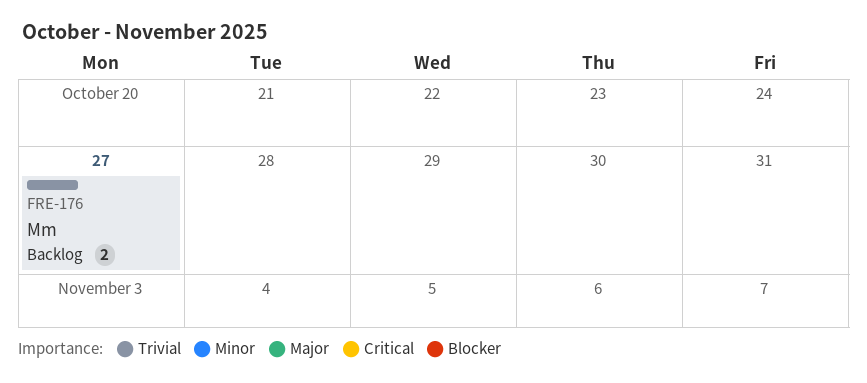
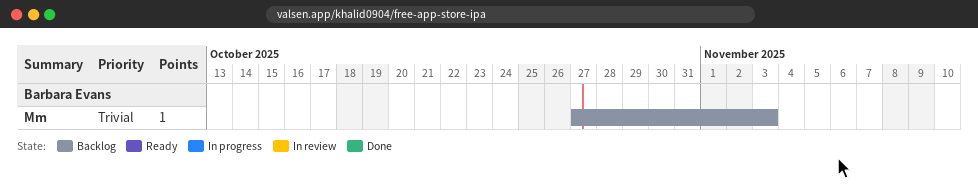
Mm, estimate: 2 -> 1
Mm, due: Oct 27 -> Nov 3

